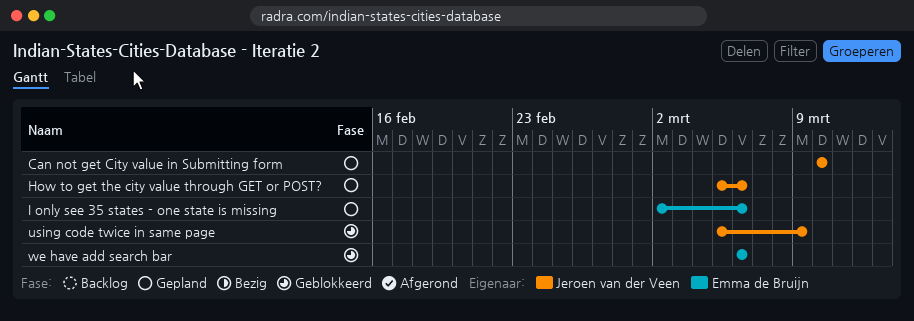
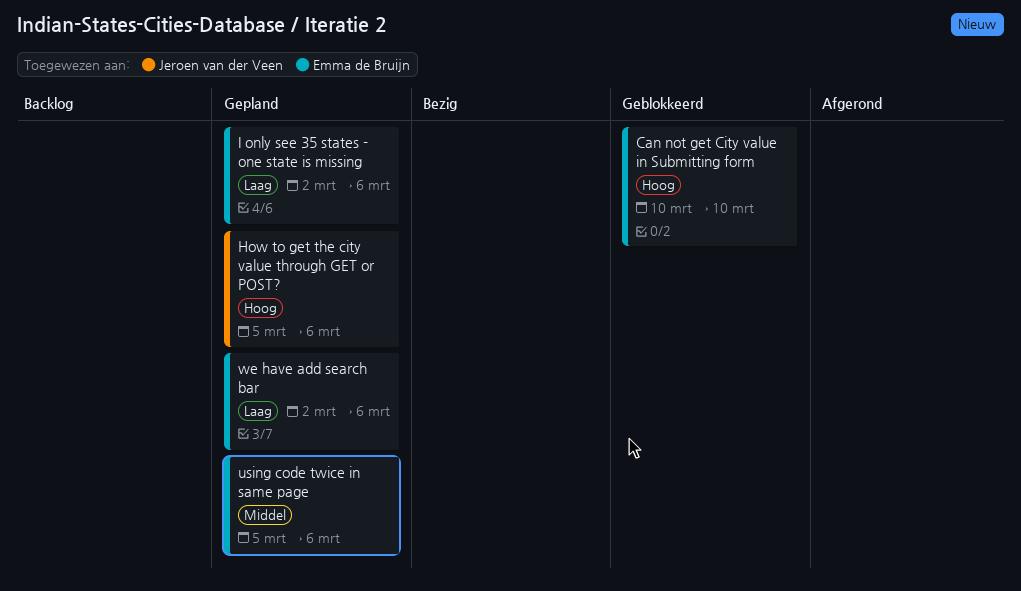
Can not get City value in Submitting form, status: Gepland -> Geblokkeerd
Can not get City value in Submitting form, owner: Jeroen van der Veen -> Emma de Bruijn
using code twice in same page, status: Geblokkeerd -> Gepland
using code twice in same page, owner: Jeroen van der Veen -> Emma de Bruijn
using code twice in same page, due: Mar 9 -> Mar 6
we have add search bar, status: Geblokkeerd -> Gepland
we have add search bar, start: Mar 6 -> Mar 2

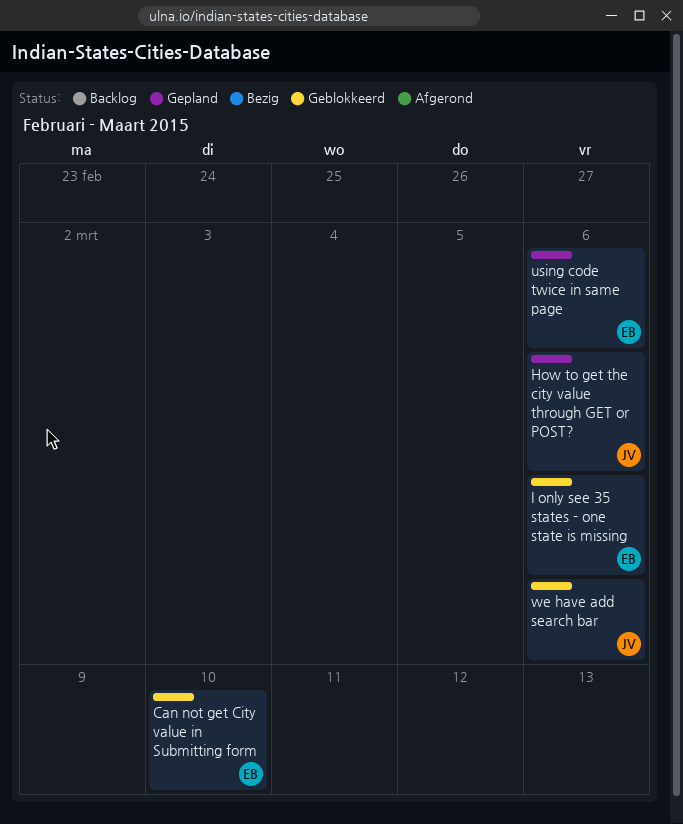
I only see 35 states - one state is missing, status: Gepland -> Geblokkeerd
we have add search bar, status: Gepland -> Geblokkeerd
we have add search bar, owner: Emma de Bruijn -> Jeroen van der Veen

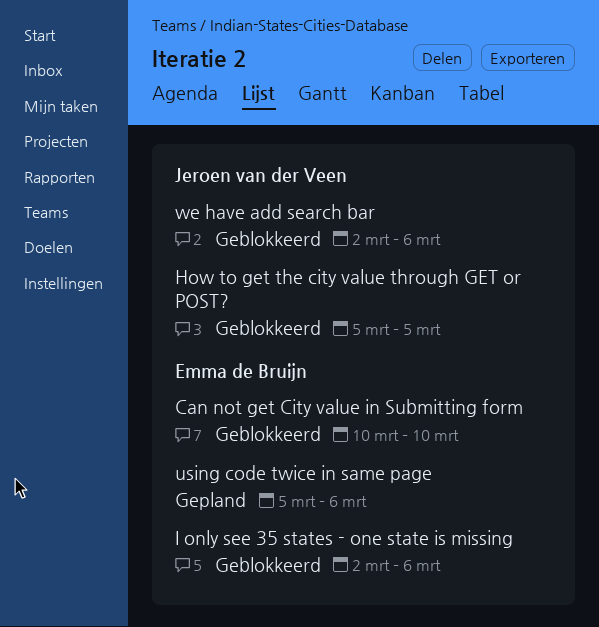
How to get the city value through GET or POST?, status: Gepland -> Geblokkeerd
How to get the city value through GET or POST?, due: Mar 6 -> Mar 5

